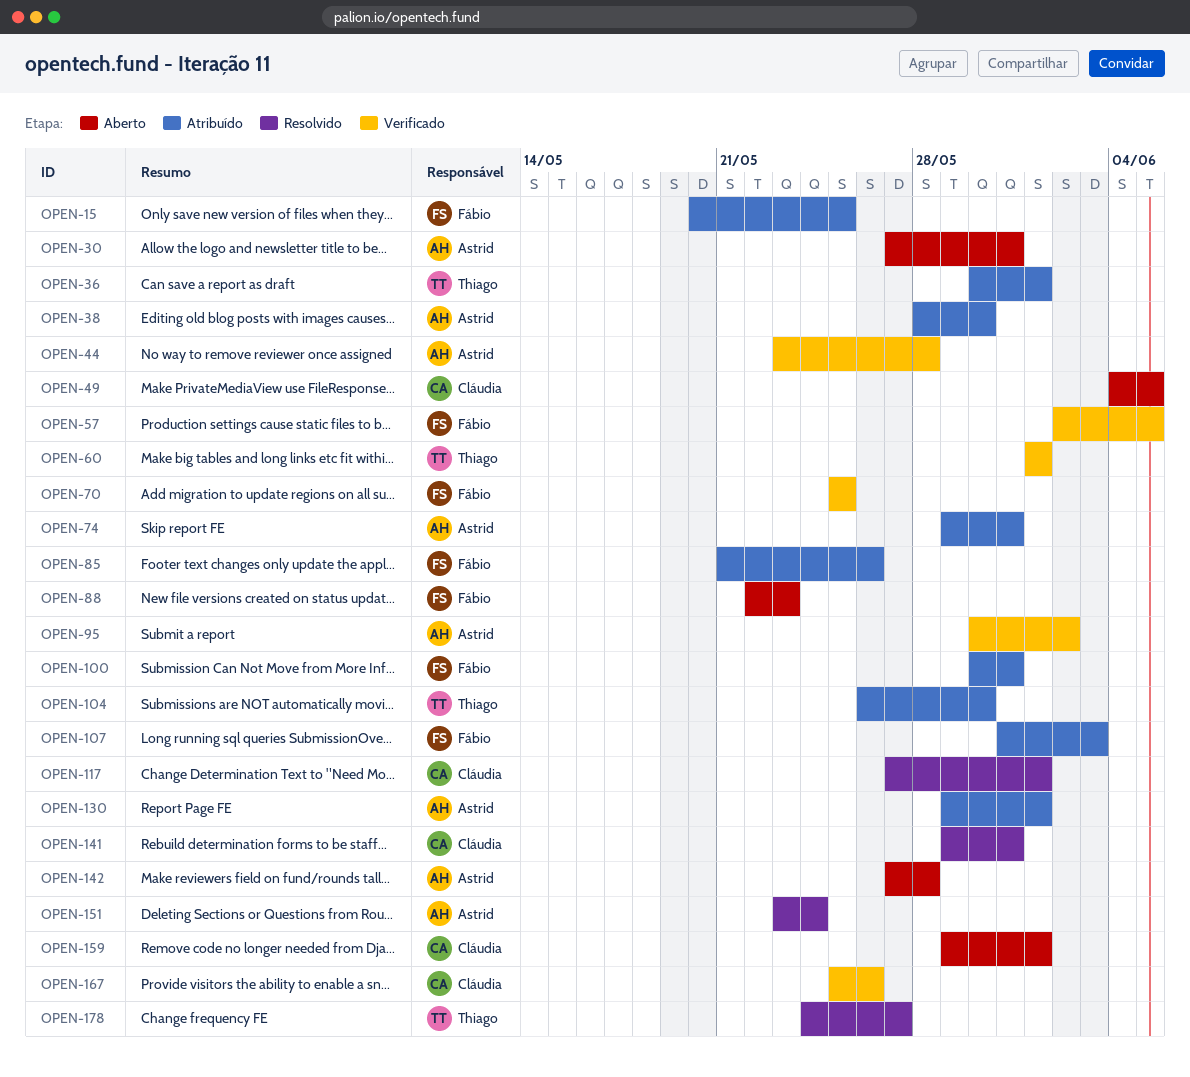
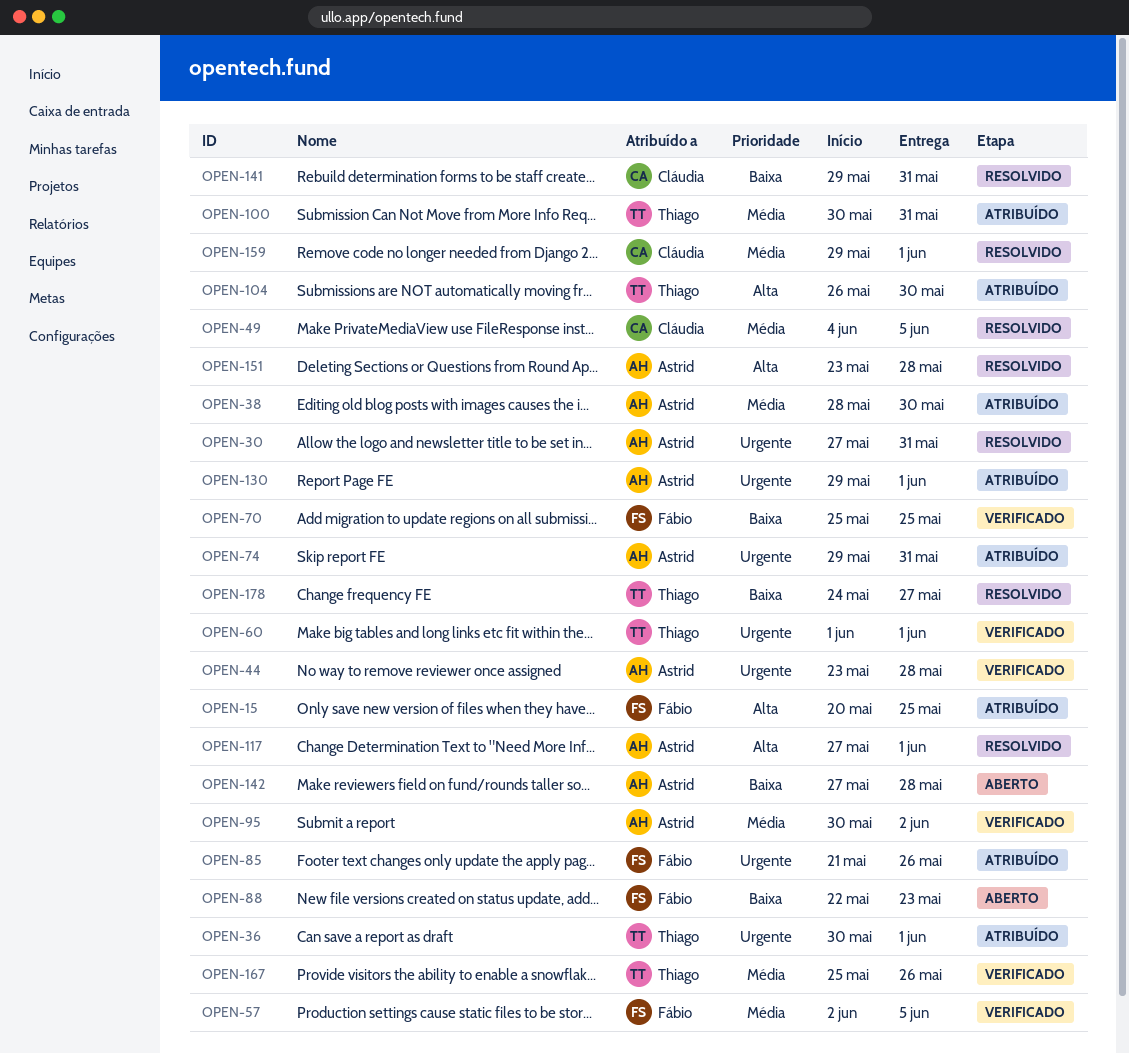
OPEN-30, status: Aberto -> Resolvido
OPEN-49, status: Aberto -> Resolvido
OPEN-100, owner: Fábio -> Thiago
OPEN-107: present -> none
OPEN-117, owner: Cláudia -> Astrid
OPEN-151, due: May 24 -> May 28
OPEN-159, status: Aberto -> Resolvido
OPEN-167, owner: Cláudia -> Thiago

